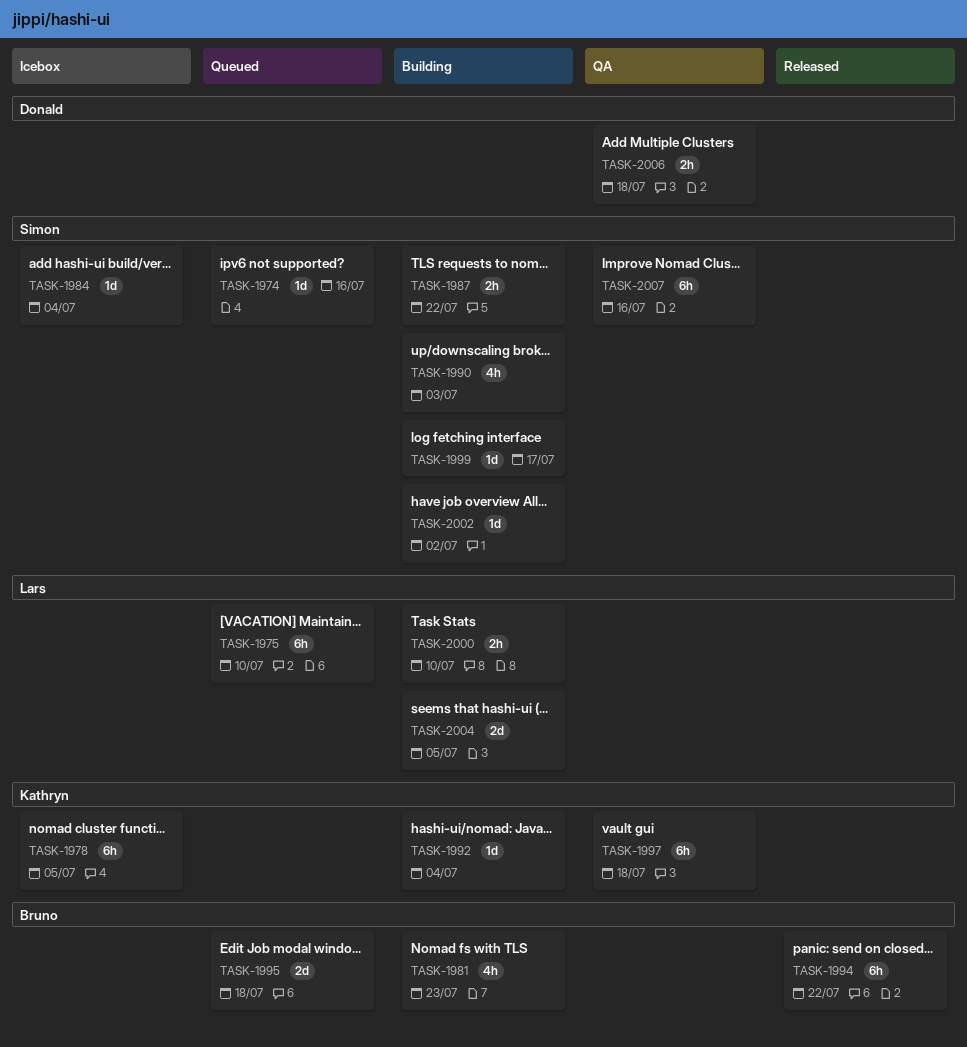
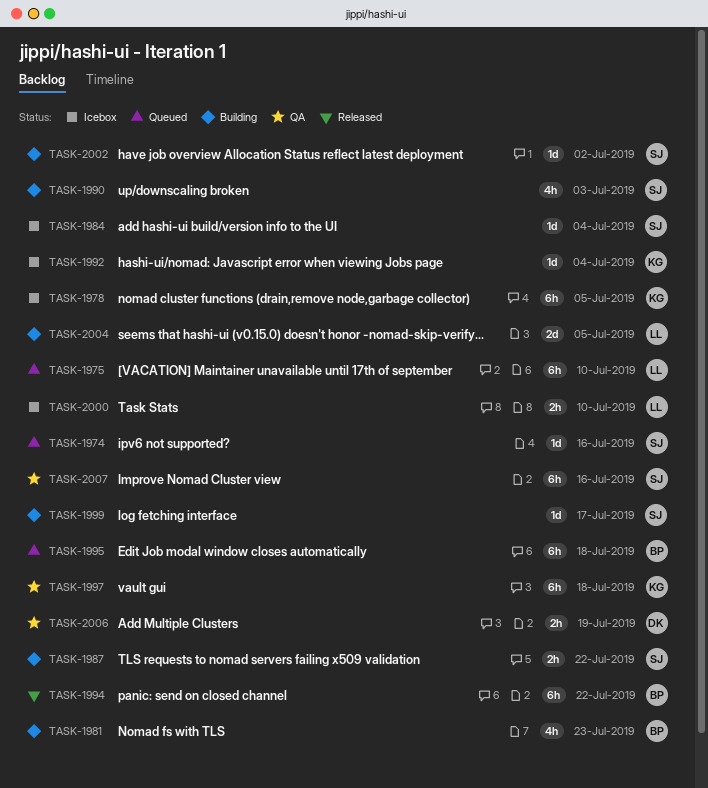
TASK-1992, status: Building -> Icebox
TASK-1995, estimate: 2d -> 6h
TASK-2000, status: Building -> Icebox
TASK-2006, due: Jul 18 -> Jul 19

